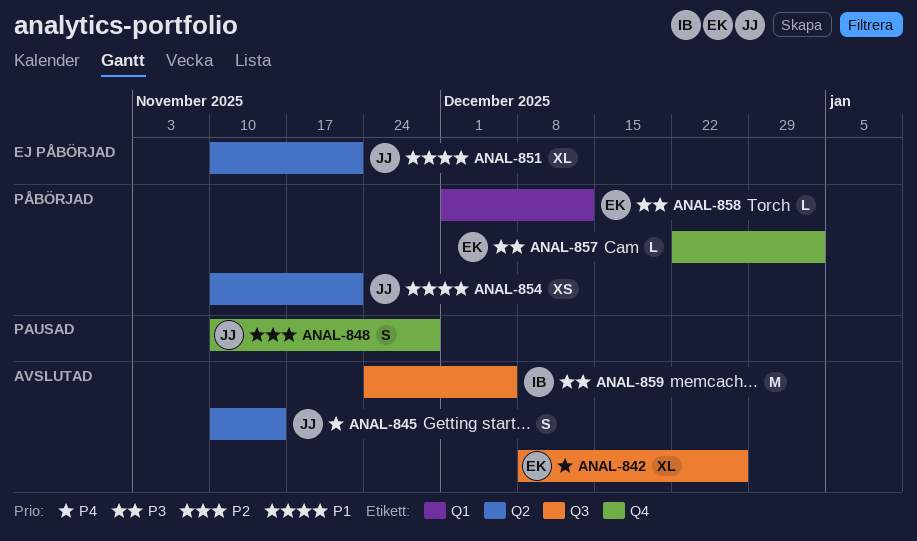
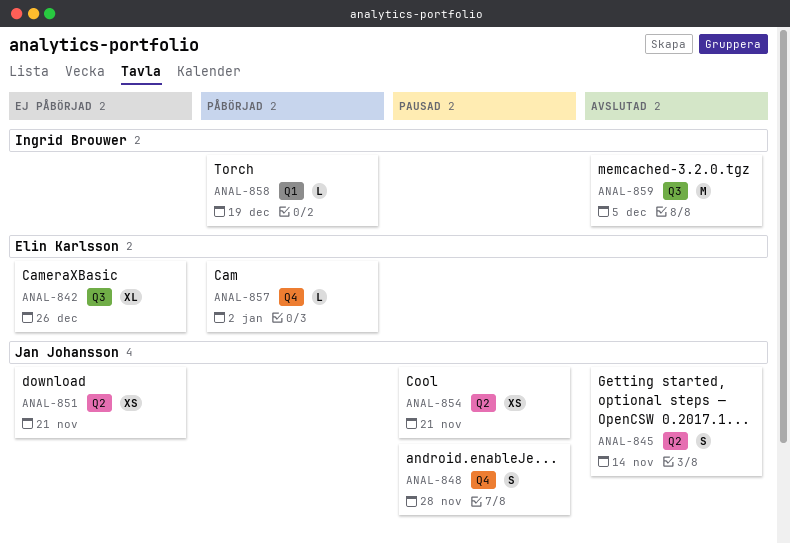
ANAL-842, status: Avslutad -> Ej påbörjad
ANAL-851, estimate: XL -> XS
ANAL-854, status: Påbörjad -> Pausad
ANAL-858, owner: Elin Karlsson -> Ingrid Brouwer
ANAL-858, due: Dec 12 -> Dec 19

